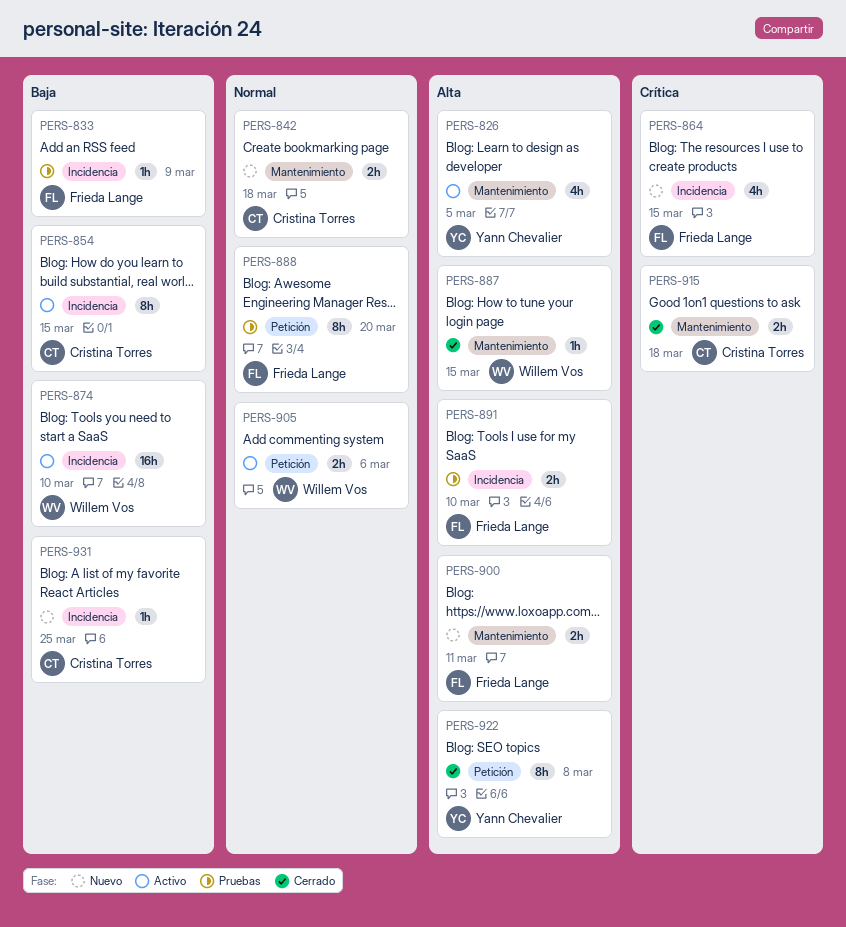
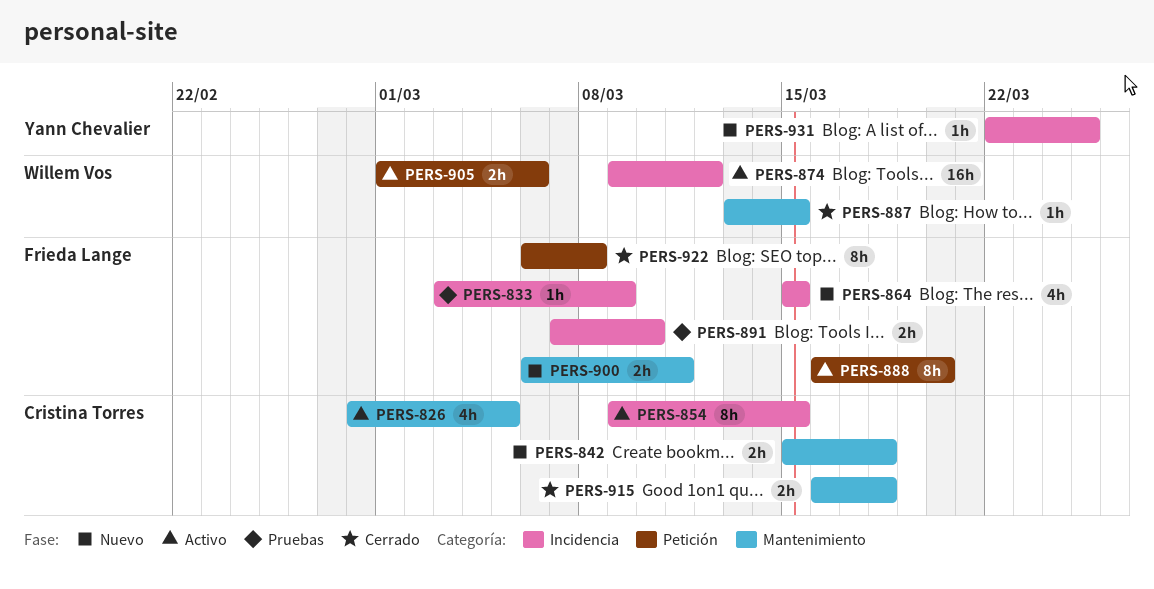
PERS-826, owner: Yann Chevalier -> Cristina Torres
PERS-874, due: Mar 10 -> Mar 12
PERS-888, status: Pruebas -> Activo
PERS-922, owner: Yann Chevalier -> Frieda Lange
PERS-931, owner: Cristina Torres -> Yann Chevalier

